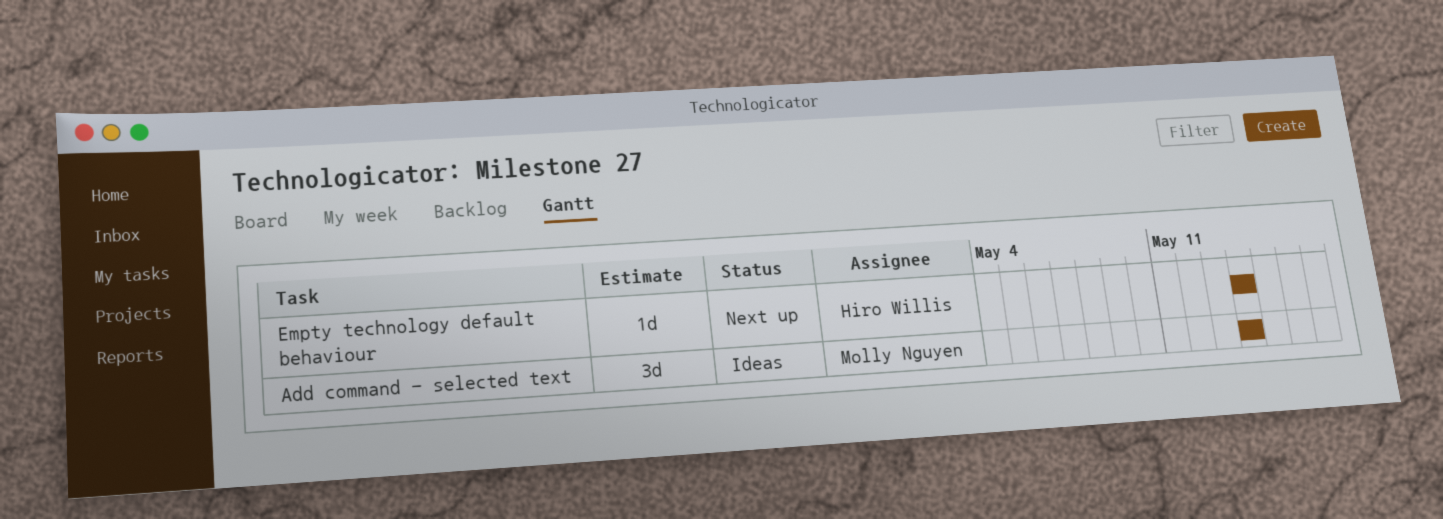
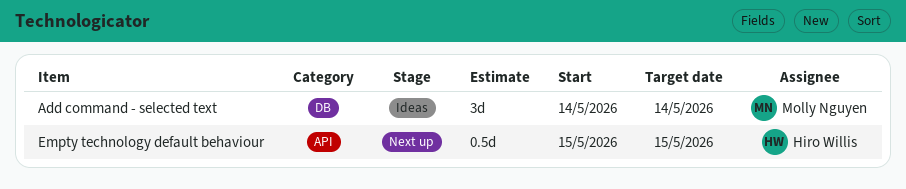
Empty technology default behaviour, estimate: 1d -> 0.5d
Empty technology default behaviour, start: May 14 -> May 15
Empty technology default behaviour, due: May 14 -> May 15

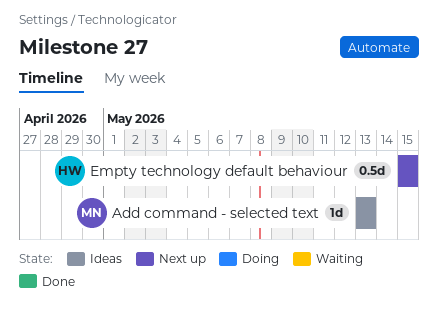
Add command - selected text, estimate: 3d -> 1d
Add command - selected text, start: May 14 -> May 13
Add command - selected text, due: May 14 -> May 13

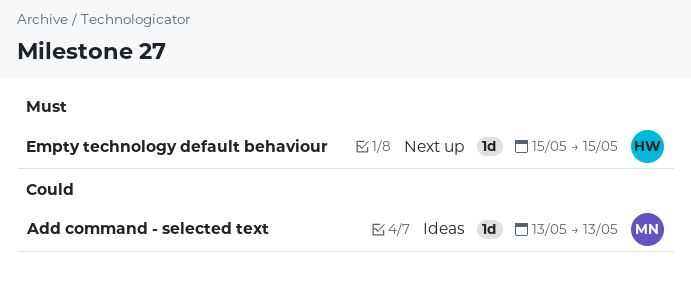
Empty technology default behaviour, estimate: 0.5d -> 1d

